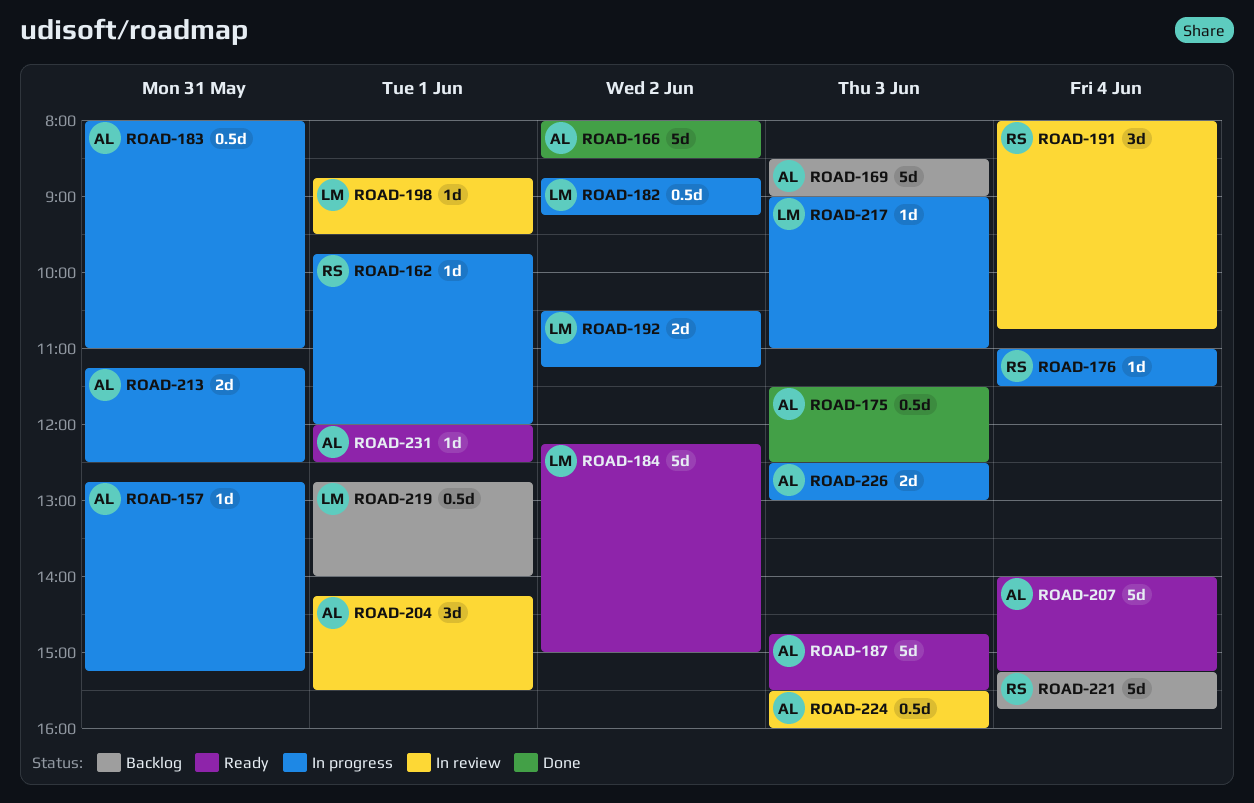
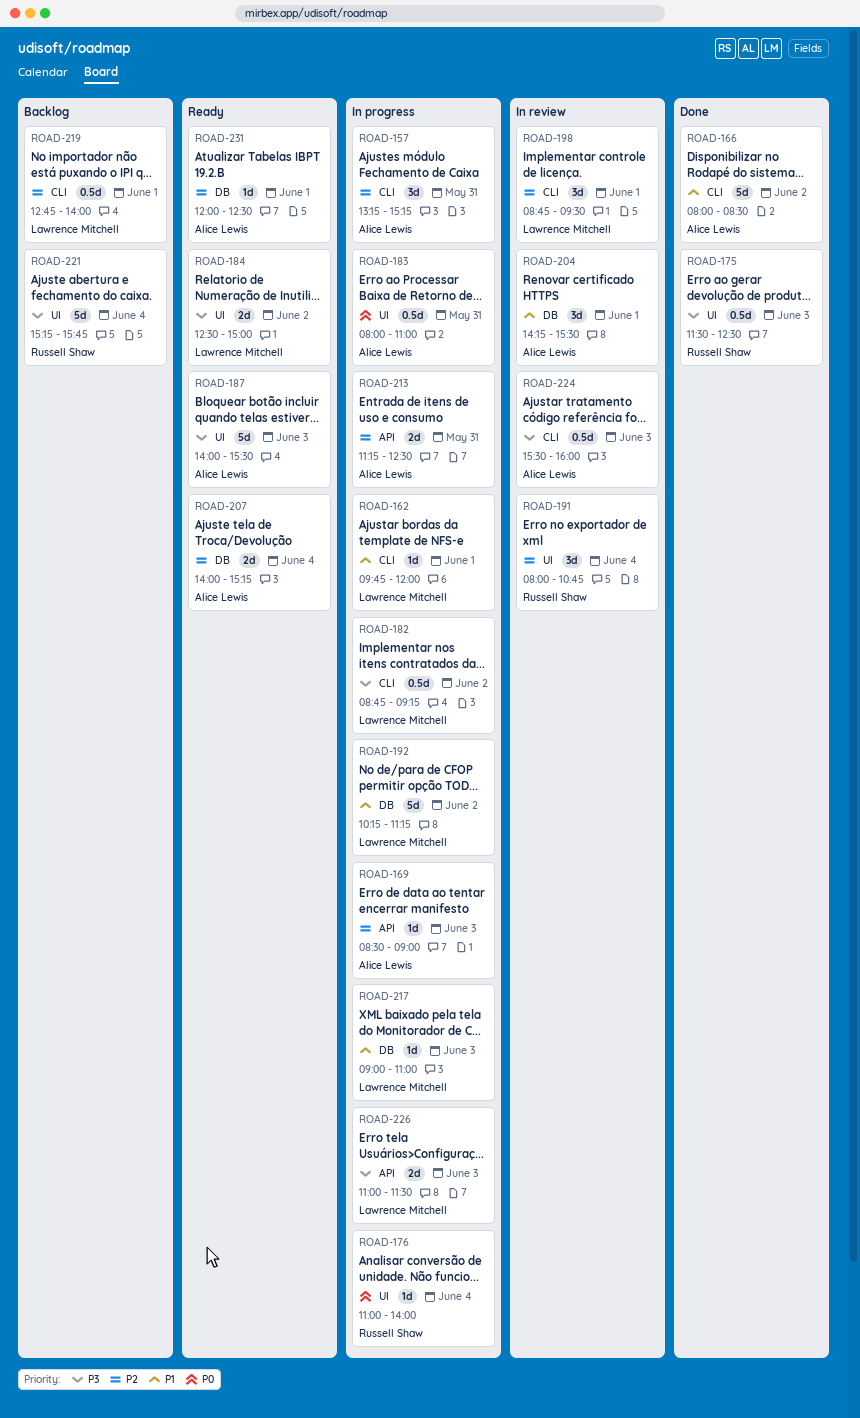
ROAD-157, estimate: 1d -> 3d
ROAD-157, begins: 12:45 -> 13:15
ROAD-162, owner: Russell Shaw -> Lawrence Mitchell
ROAD-169, status: Backlog -> In progress
ROAD-169, estimate: 5d -> 1d
ROAD-175, owner: Alice Lewis -> Russell Shaw
ROAD-176, ends: 11:30 -> 14:00
ROAD-184, estimate: 5d -> 2d
ROAD-184, begins: 12:15 -> 12:30
ROAD-187, begins: 14:45 -> 14:00
ROAD-192, estimate: 2d -> 5d
ROAD-192, begins: 10:30 -> 10:15
ROAD-198, estimate: 1d -> 3d
ROAD-207, estimate: 5d -> 2d
ROAD-226, owner: Alice Lewis -> Lawrence Mitchell
ROAD-226, begins: 12:30 -> 11:00
ROAD-226, ends: 13:00 -> 11:30

